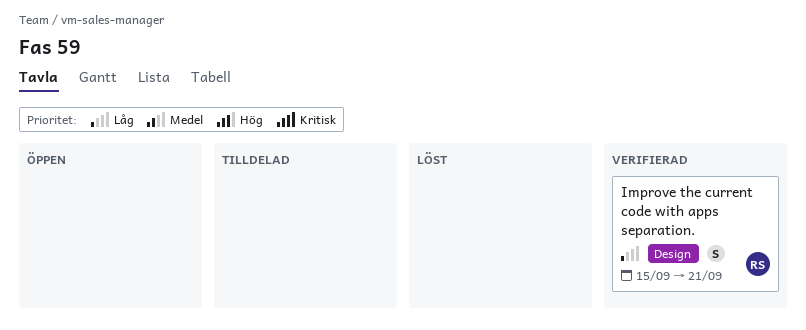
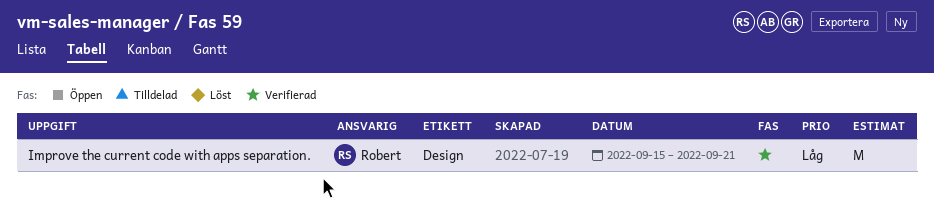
Improve the current code with apps separation., estimate: S -> M

